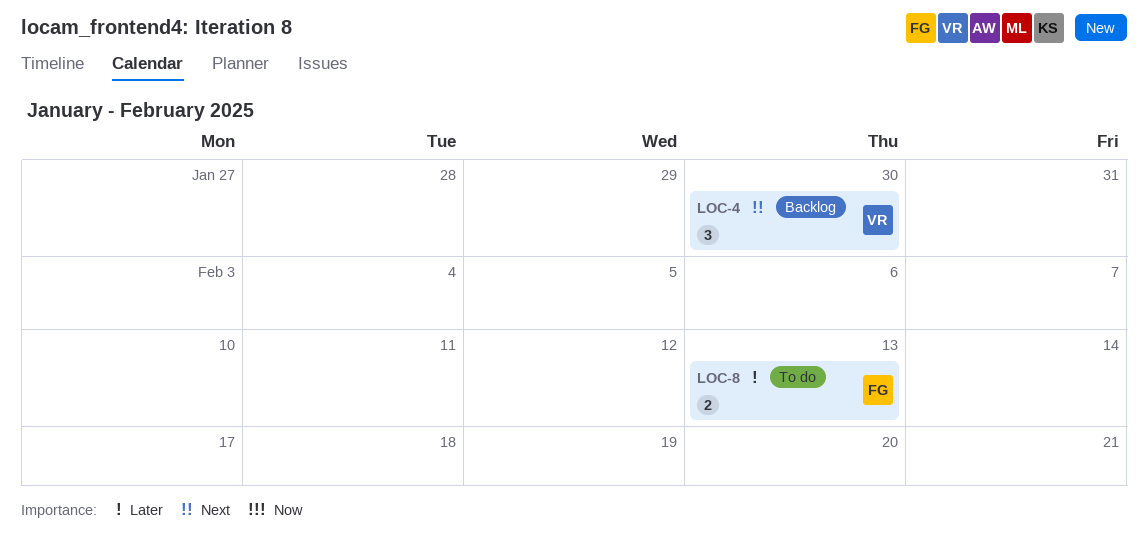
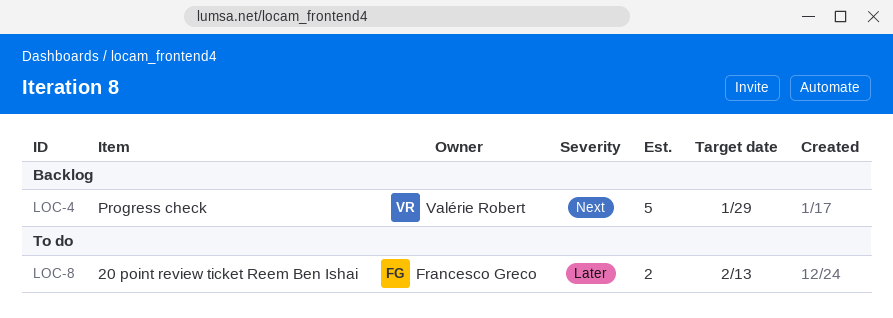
LOC-4, estimate: 3 -> 5
LOC-4, due: Jan 30 -> Jan 29

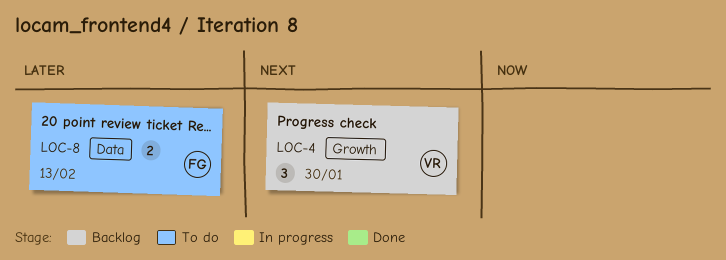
LOC-4, estimate: 5 -> 3
LOC-4, due: Jan 29 -> Jan 30

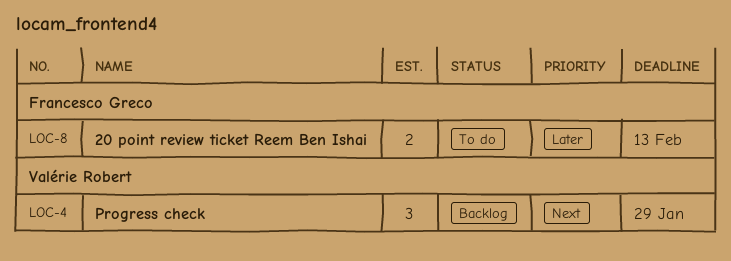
LOC-4, due: Jan 30 -> Jan 29

